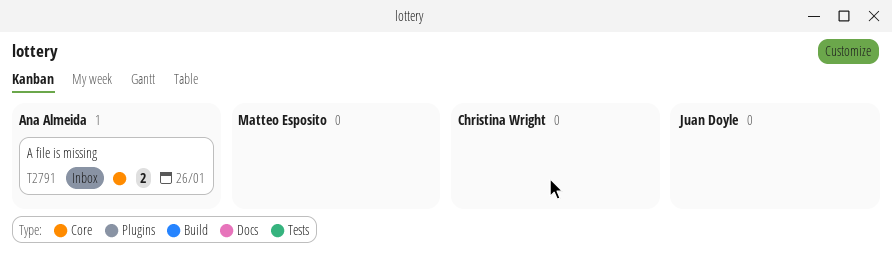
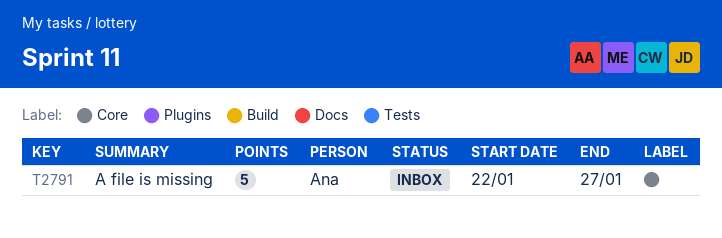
T2791, estimate: 2 -> 5
T2791, due: Jan 26 -> Jan 27

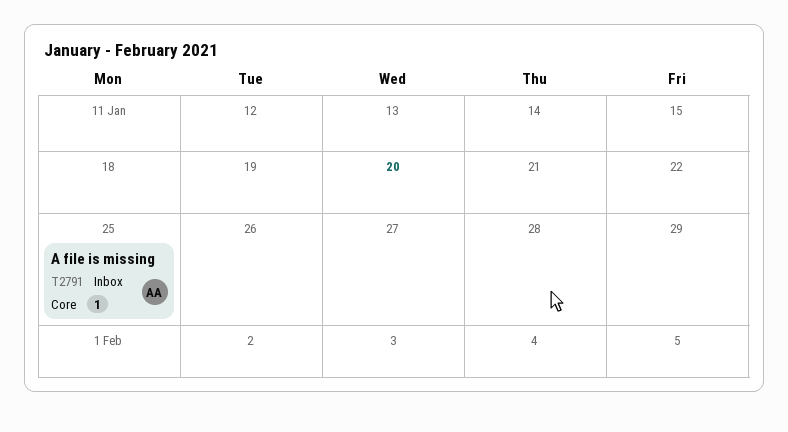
T2791, estimate: 5 -> 1
T2791, due: Jan 27 -> Jan 25

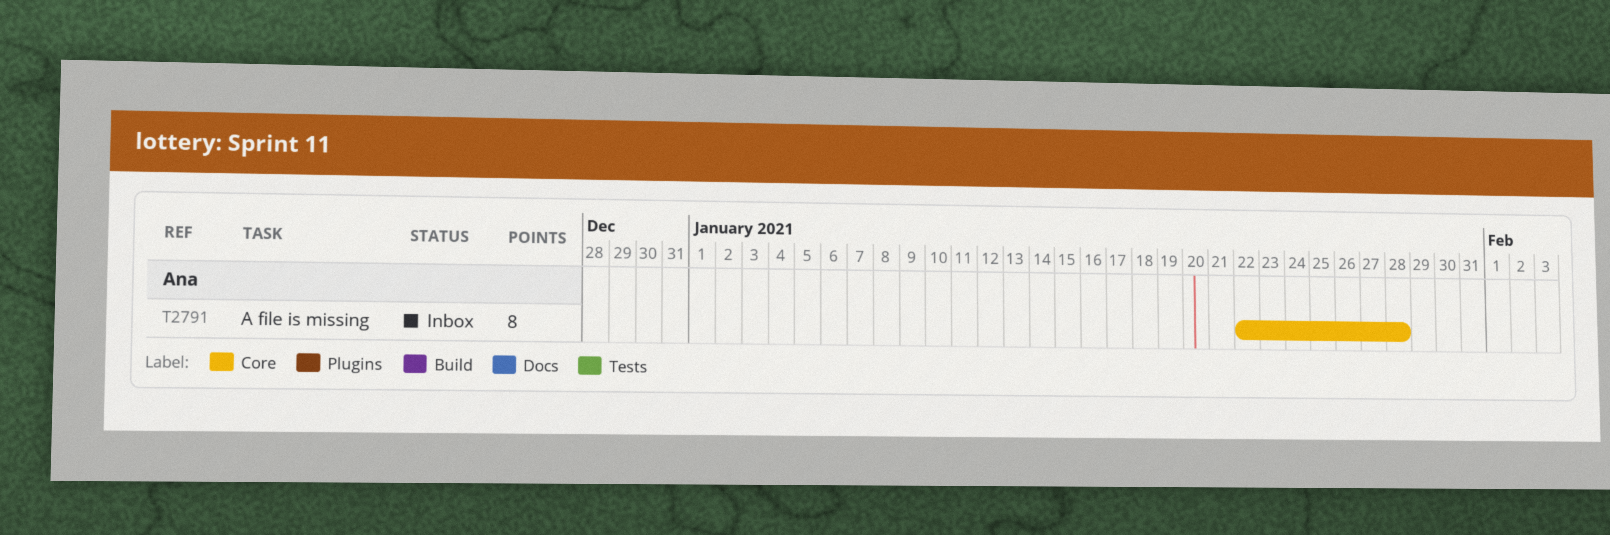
T2791, estimate: 1 -> 8
T2791, due: Jan 25 -> Jan 28

